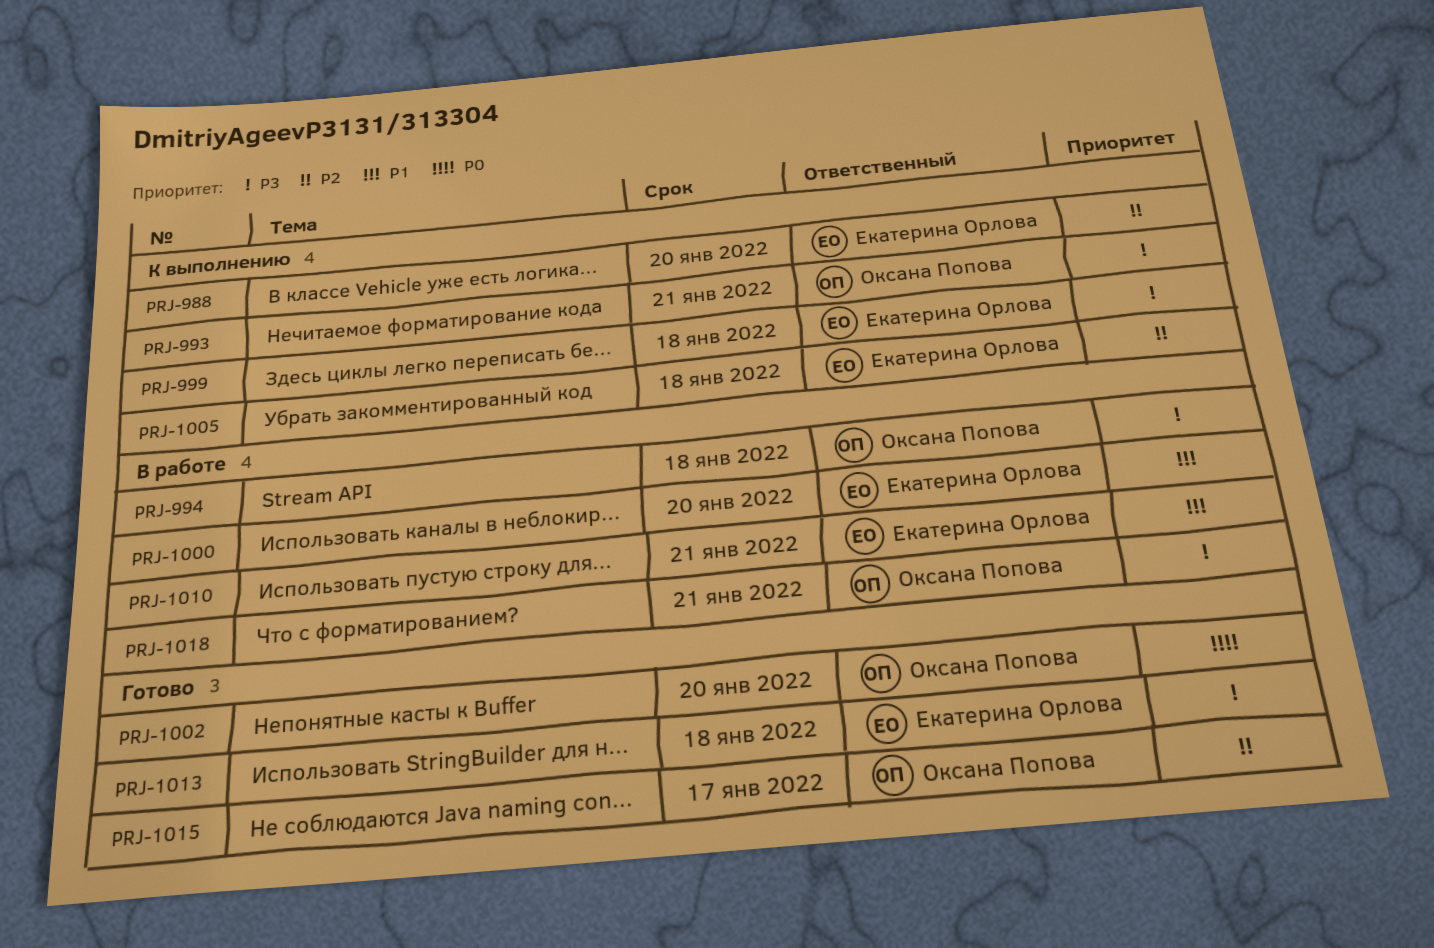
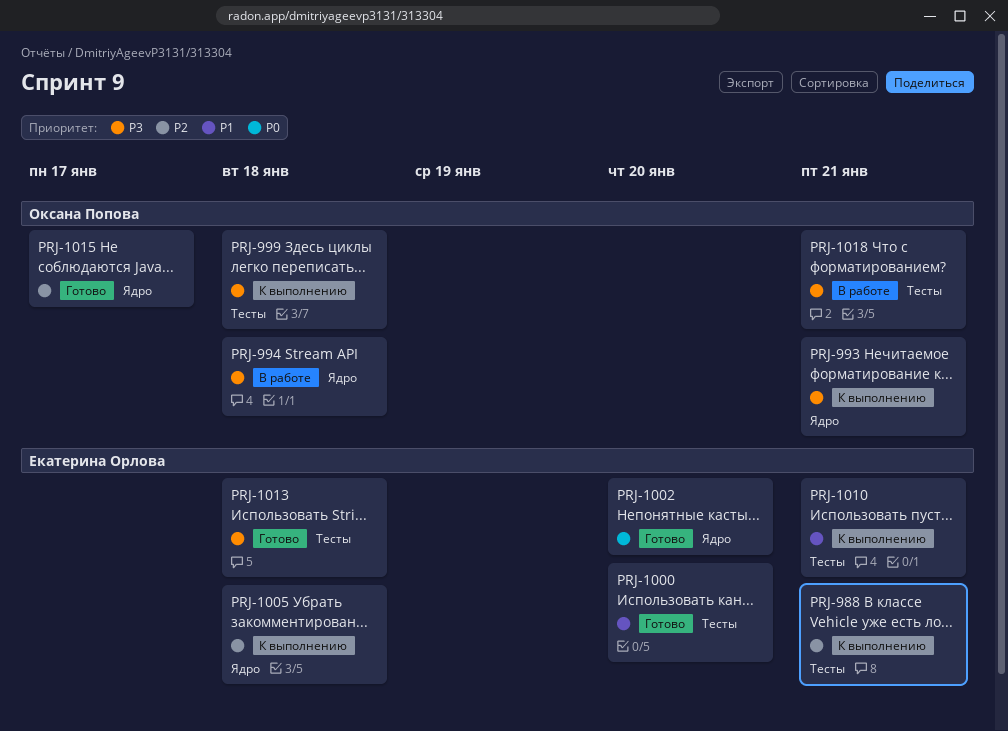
PRJ-988, due: Jan 20 -> Jan 21
PRJ-999, owner: Екатерина Орлова -> Оксана Попова
PRJ-1000, status: В работе -> Готово
PRJ-1002, owner: Оксана Попова -> Екатерина Орлова
PRJ-1010, status: В работе -> К выполнению

